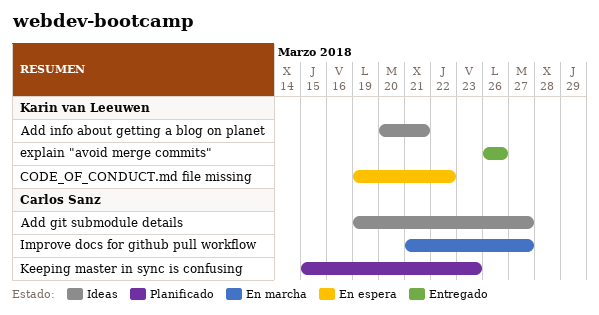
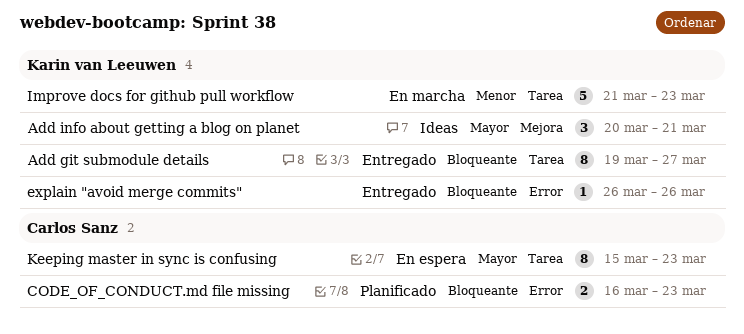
Add git submodule details, status: Ideas -> Entregado
Add git submodule details, owner: Carlos Sanz -> Karin van Leeuwen
CODE_OF_CONDUCT.md file missing, status: En espera -> Planificado
CODE_OF_CONDUCT.md file missing, owner: Karin van Leeuwen -> Carlos Sanz
CODE_OF_CONDUCT.md file missing, start: Mar 19 -> Mar 16
CODE_OF_CONDUCT.md file missing, due: Mar 22 -> Mar 23
Improve docs for github pull workflow, owner: Carlos Sanz -> Karin van Leeuwen
Improve docs for github pull workflow, due: Mar 27 -> Mar 23
Keeping master in sync is confusing, status: Planificado -> En espera

